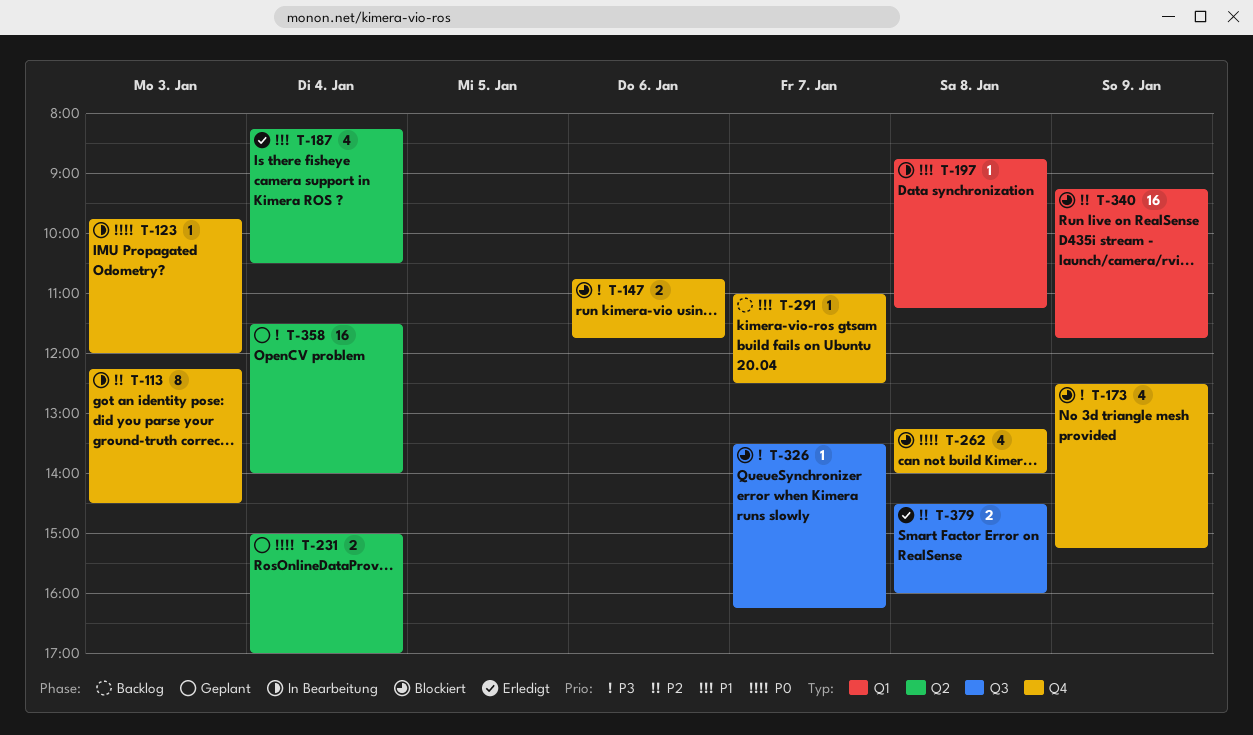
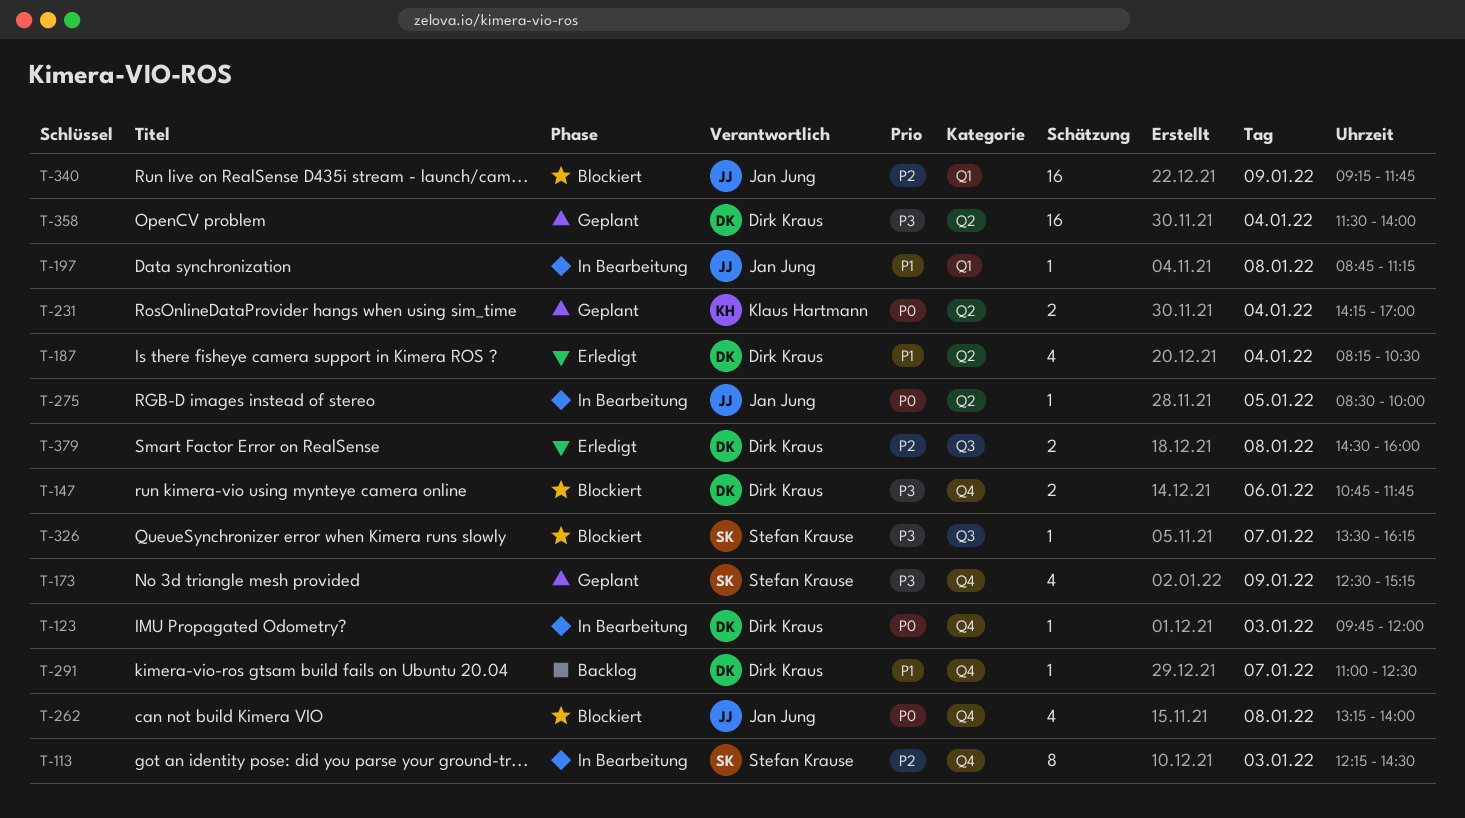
T-173, status: Blockiert -> Geplant
T-231, begins: 15:00 -> 14:15
T-275: none -> present

